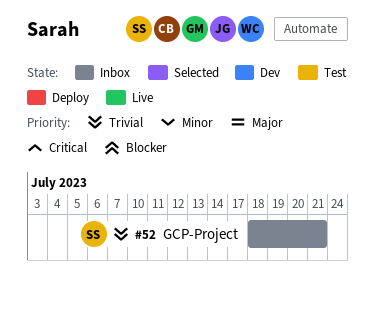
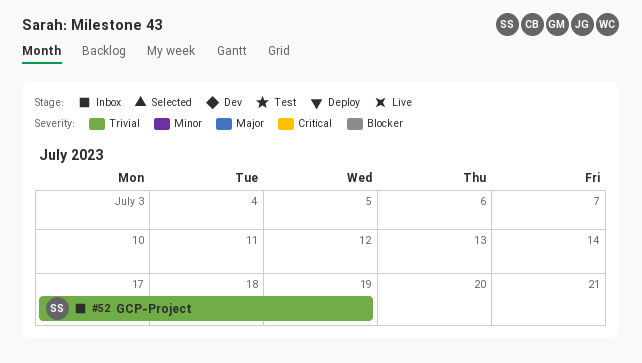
#52, start: Jul 18 -> Jul 17
#52, due: Jul 21 -> Jul 19

